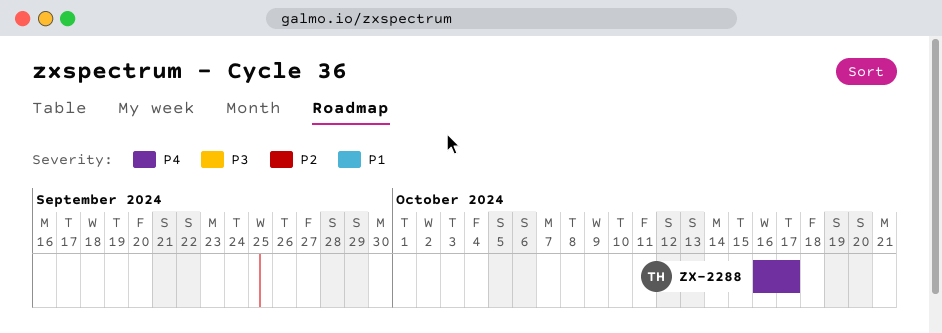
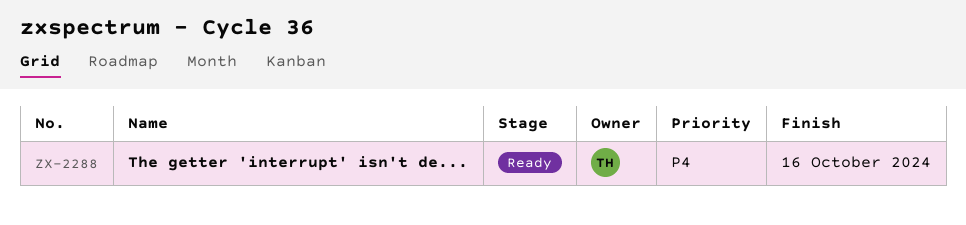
ZX-2288, due: Oct 17 -> Oct 16

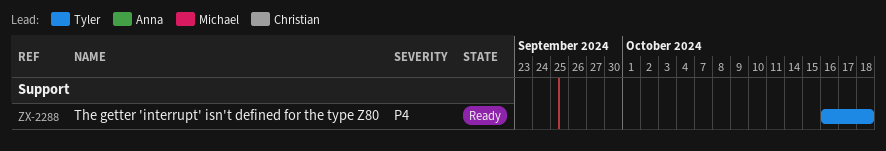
ZX-2288, due: Oct 16 -> Oct 18

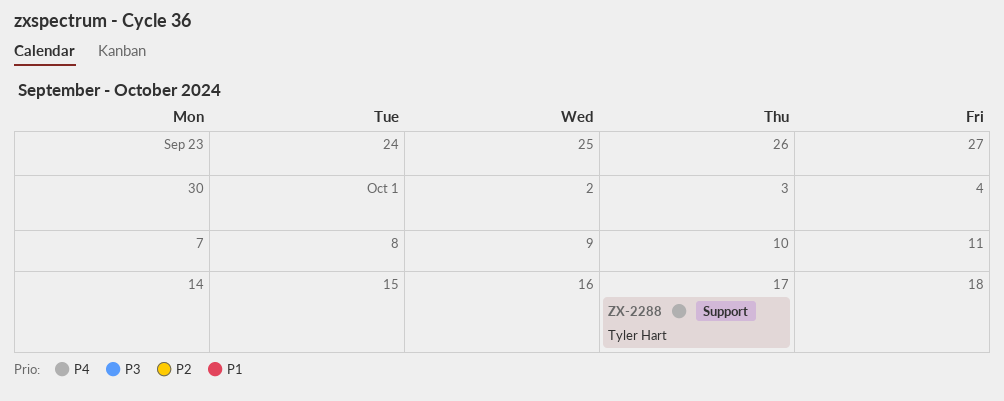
ZX-2288, due: Oct 18 -> Oct 17

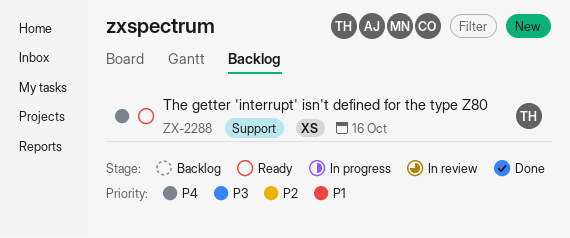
ZX-2288, due: Oct 17 -> Oct 16

